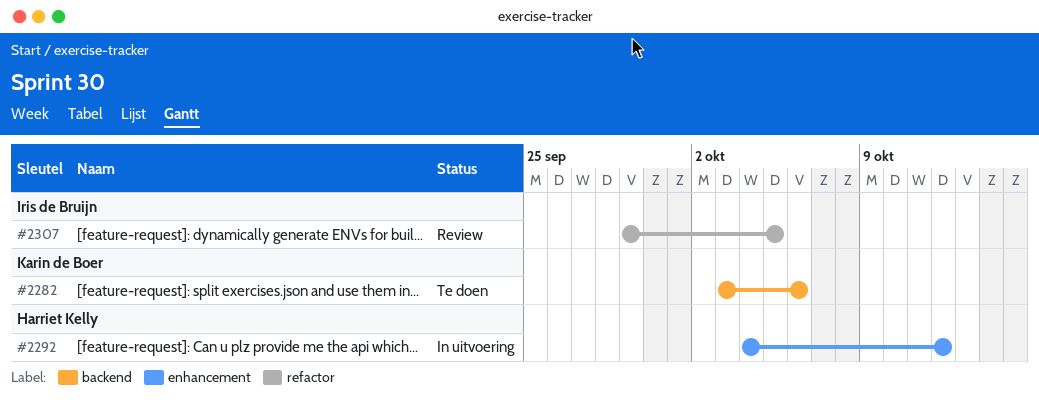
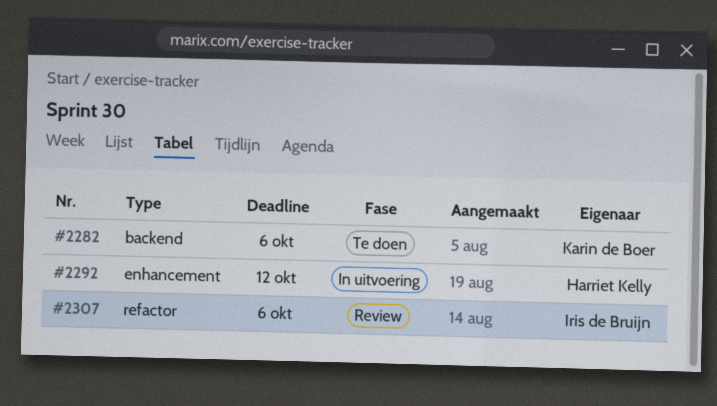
#2307, due: Oct 5 -> Oct 6

